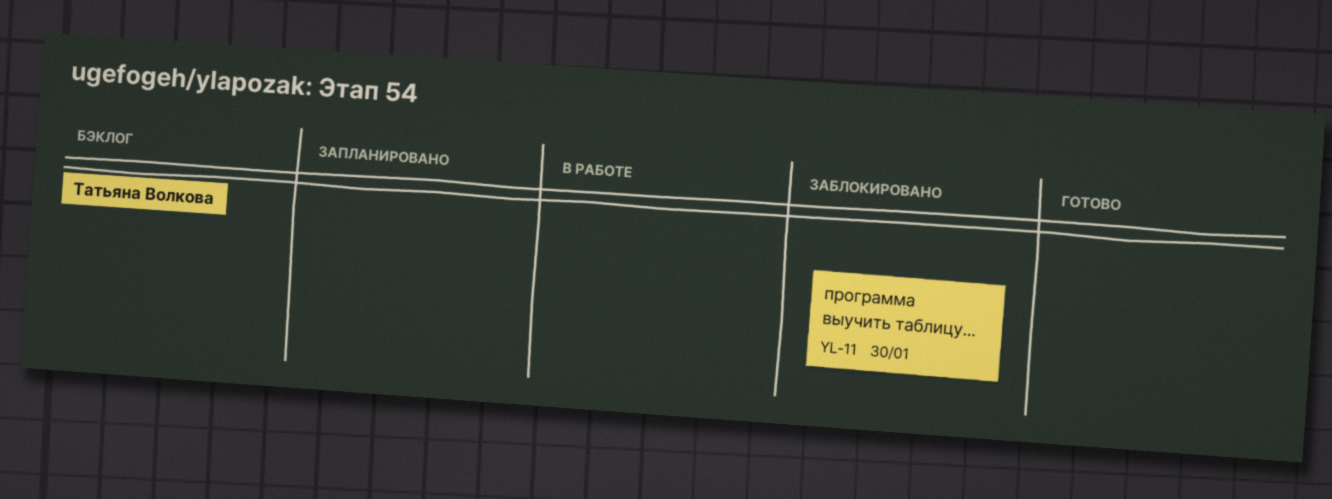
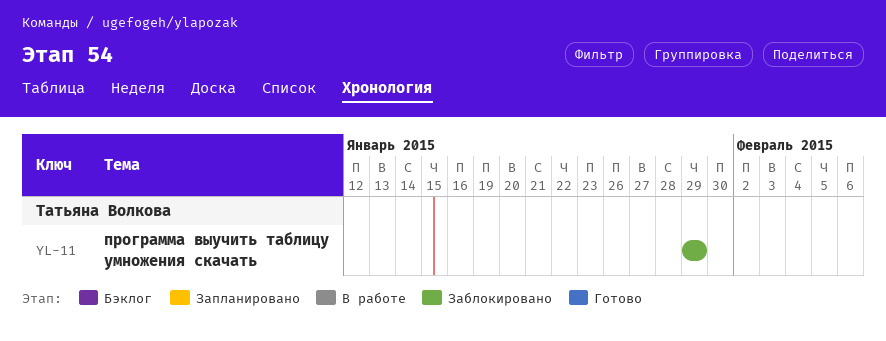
YL-11, due: Jan 30 -> Jan 29

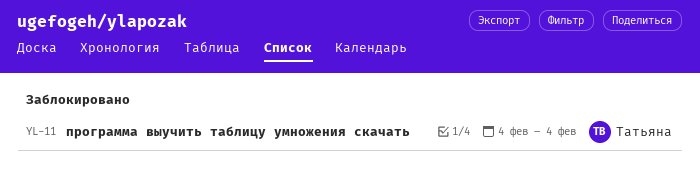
YL-11, start: Jan 29 -> Feb 4
YL-11, due: Jan 29 -> Feb 4

